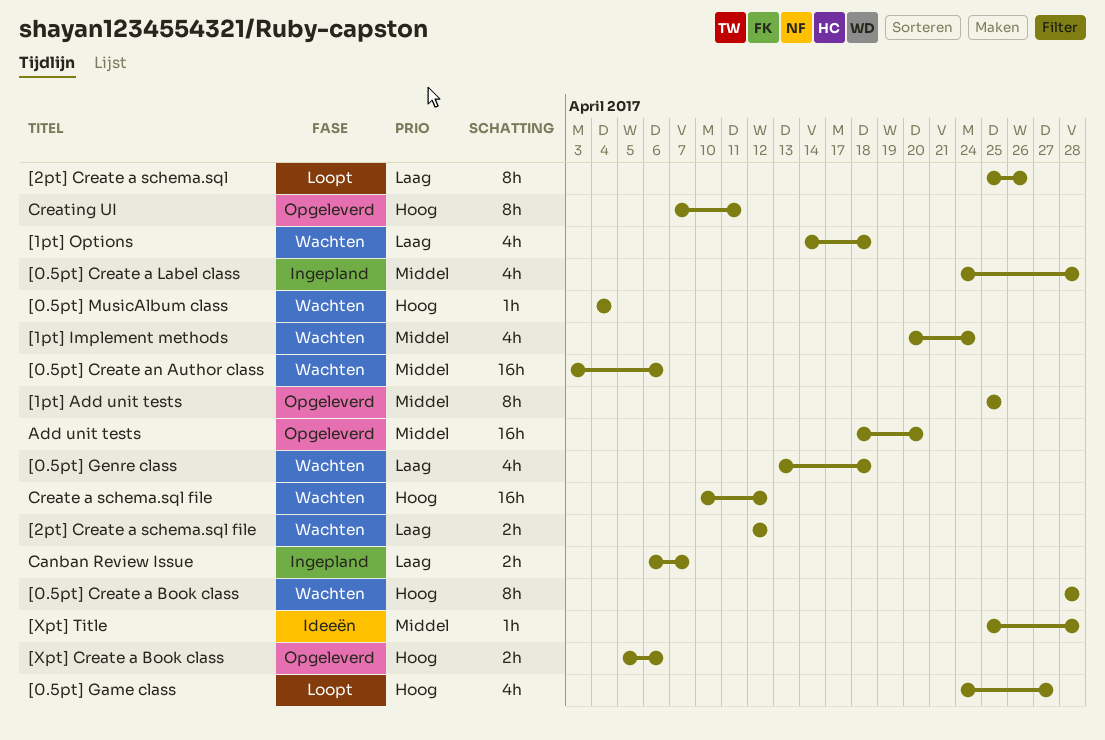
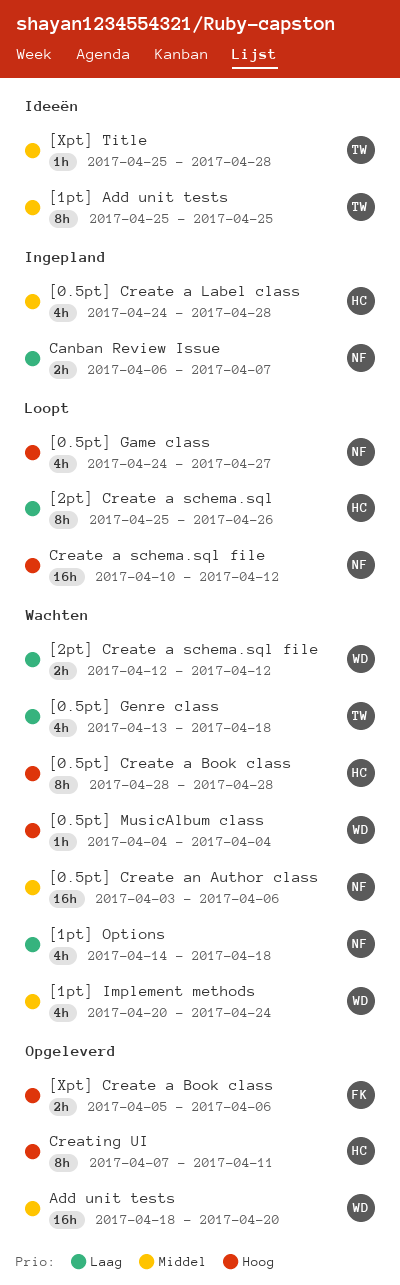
[1pt] Add unit tests, status: Opgeleverd -> Ideeën
Create a schema.sql file, status: Wachten -> Loopt

